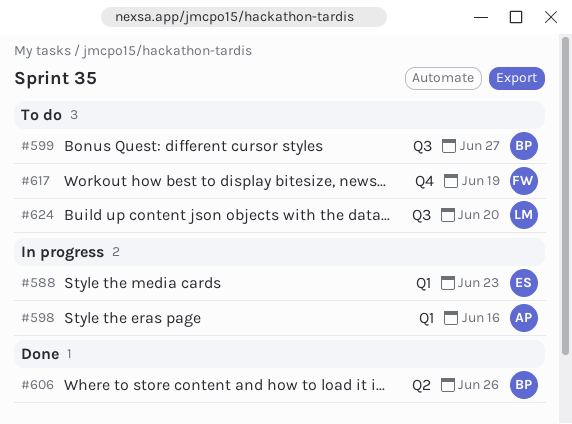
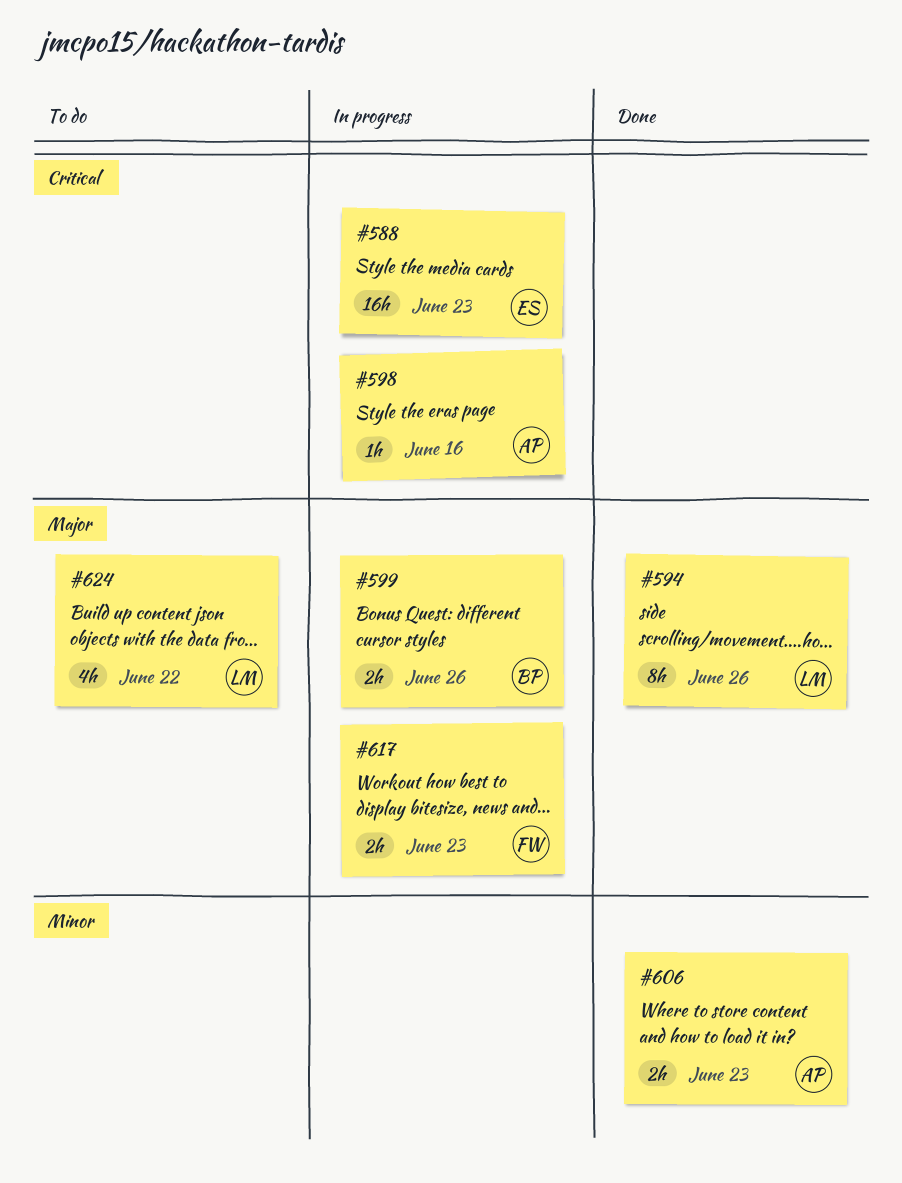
#594: none -> present
#599, status: To do -> In progress
#599, due: Jun 27 -> Jun 26
#606, owner: BP -> AP
#606, due: Jun 26 -> Jun 23
#617, status: To do -> In progress
#617, due: Jun 19 -> Jun 23
#624, due: Jun 20 -> Jun 22

